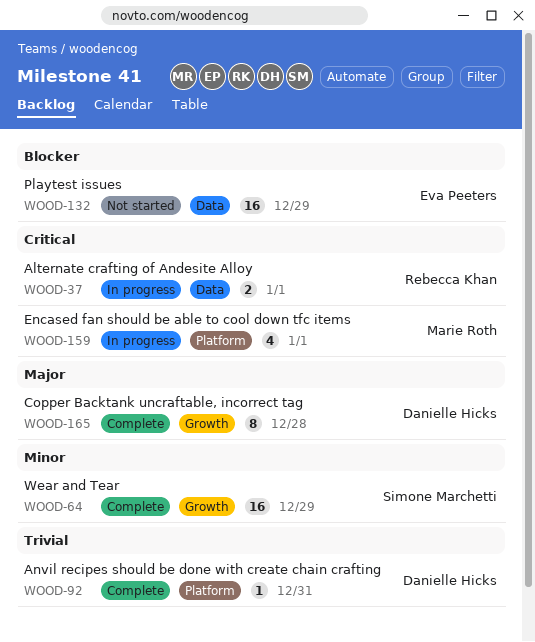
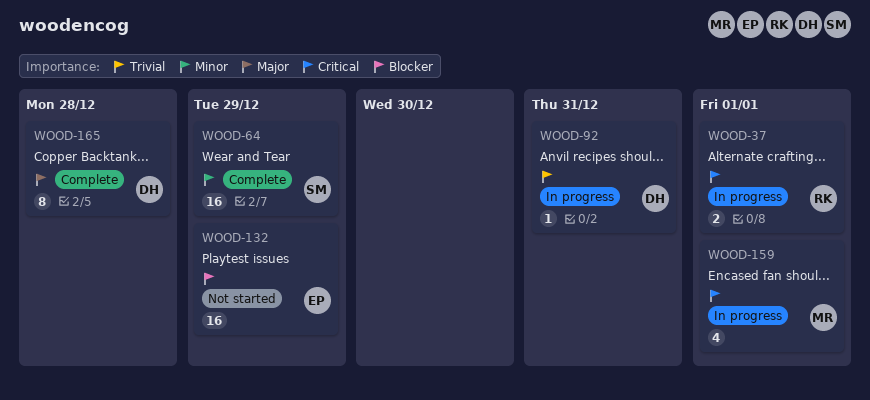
WOOD-92, status: Complete -> In progress

